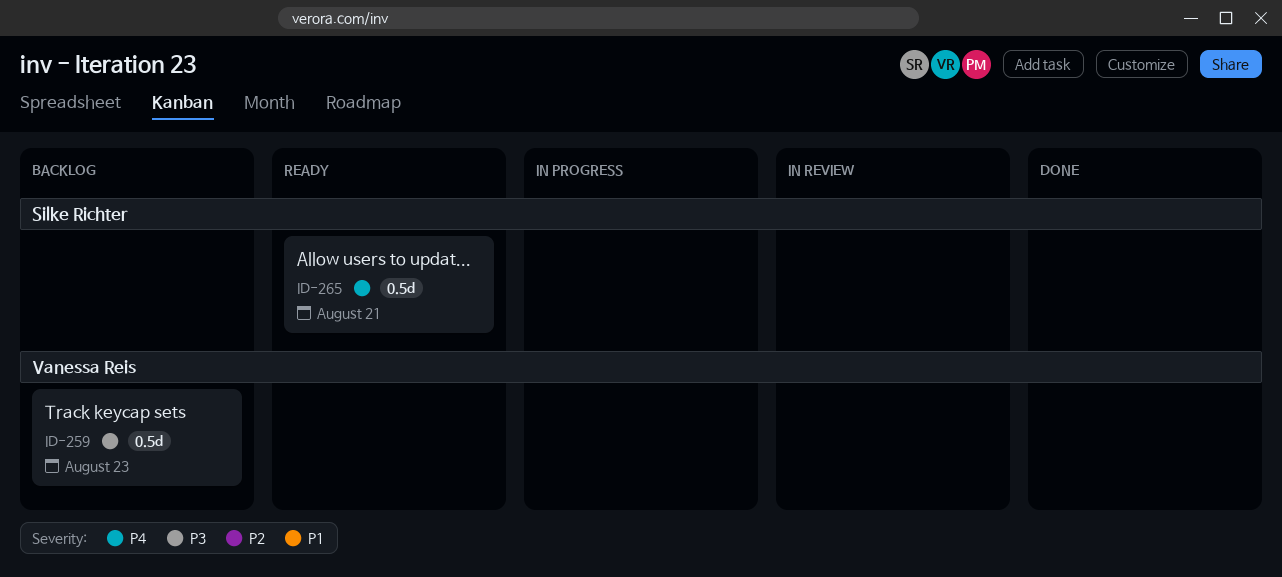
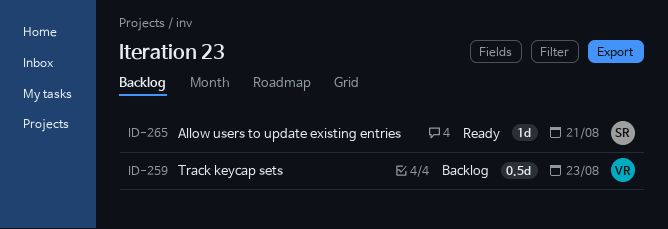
ID-265, estimate: 0.5d -> 1d

